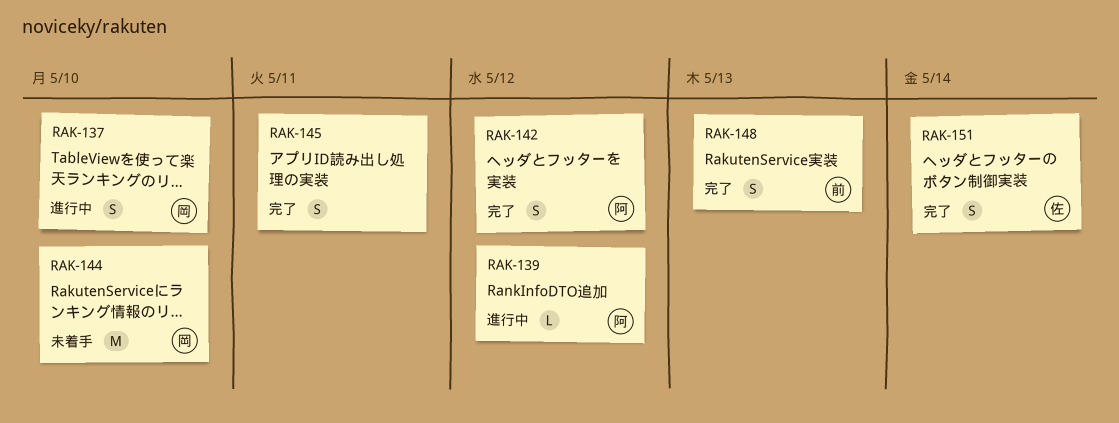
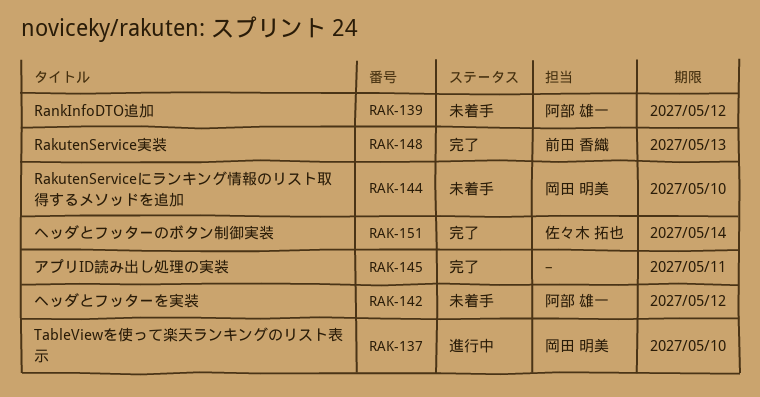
RAK-139, status: 進行中 -> 未着手
RAK-142, status: 完了 -> 未着手

